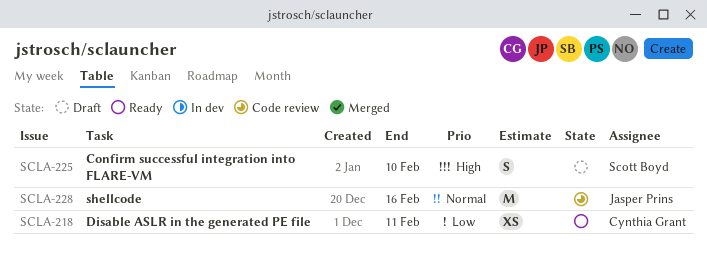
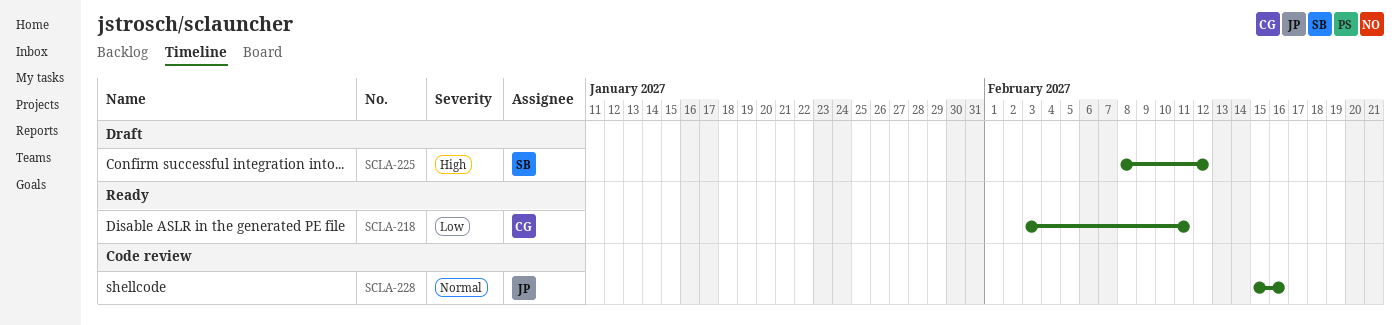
SCLA-225, due: Feb 10 -> Feb 12

